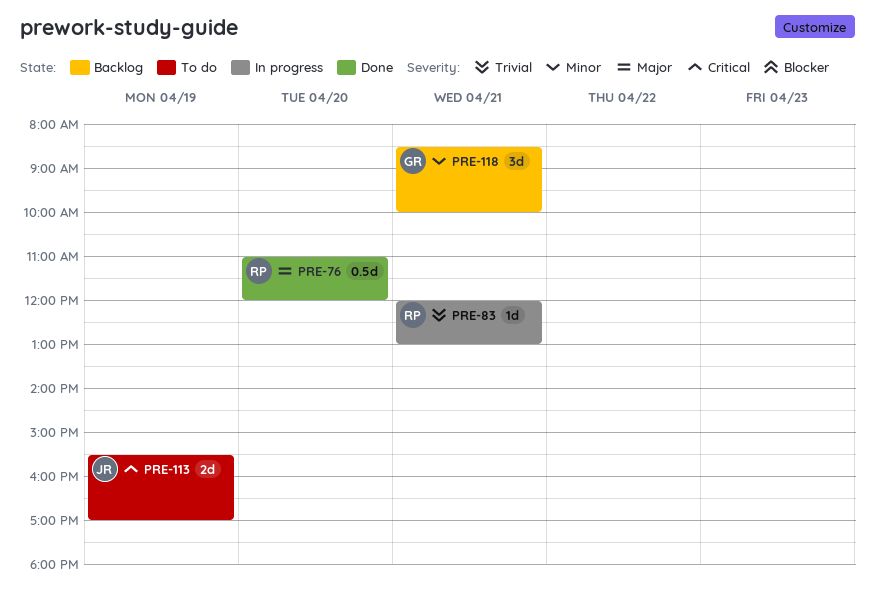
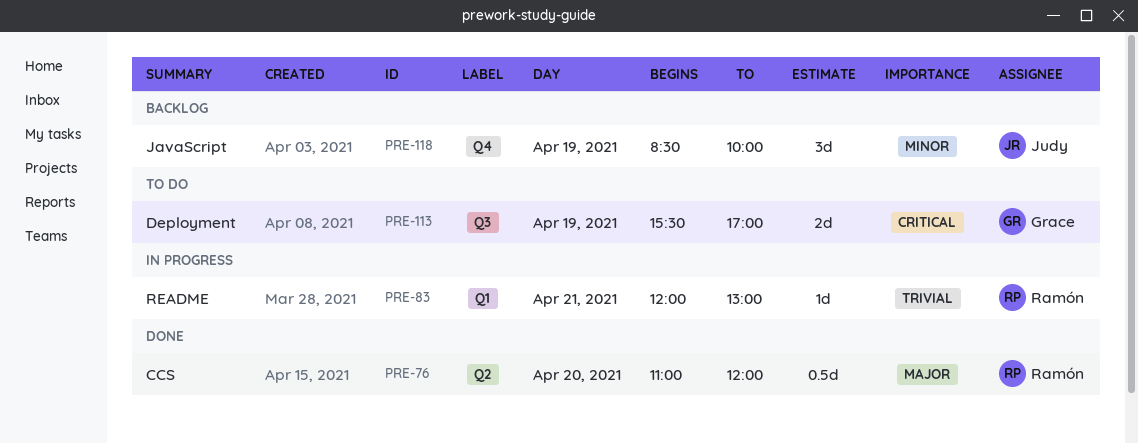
PRE-113, owner: Judy -> Grace
PRE-118, owner: Grace -> Judy
PRE-118, day: Apr 21 -> Apr 19

